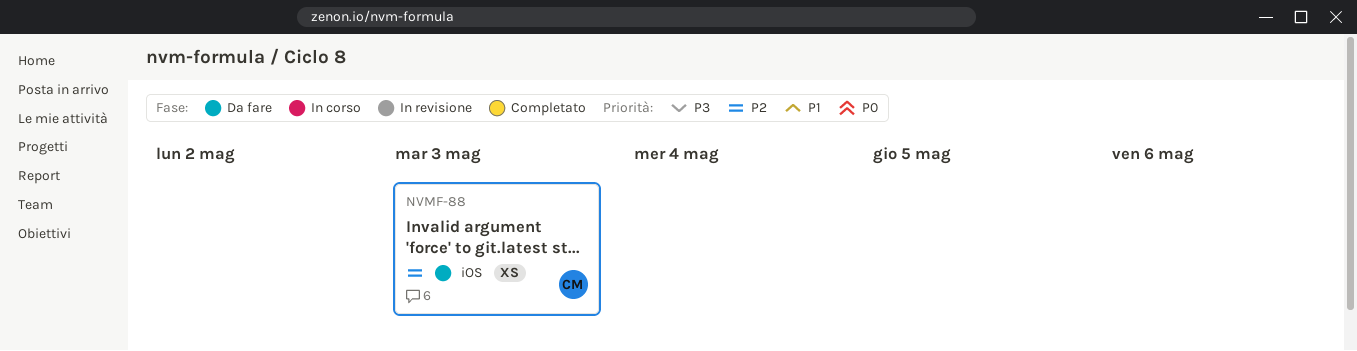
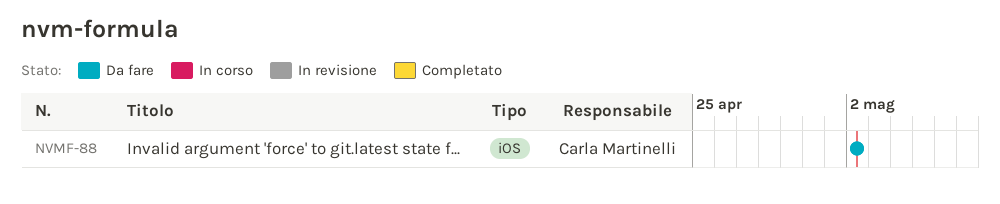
NVMF-88, due: May 3 -> May 2

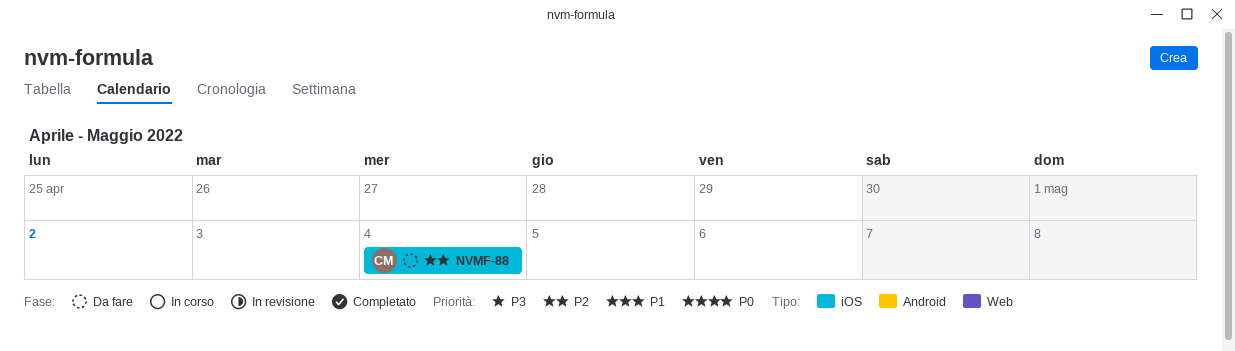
NVMF-88, start: May 2 -> May 4
NVMF-88, due: May 2 -> May 4

